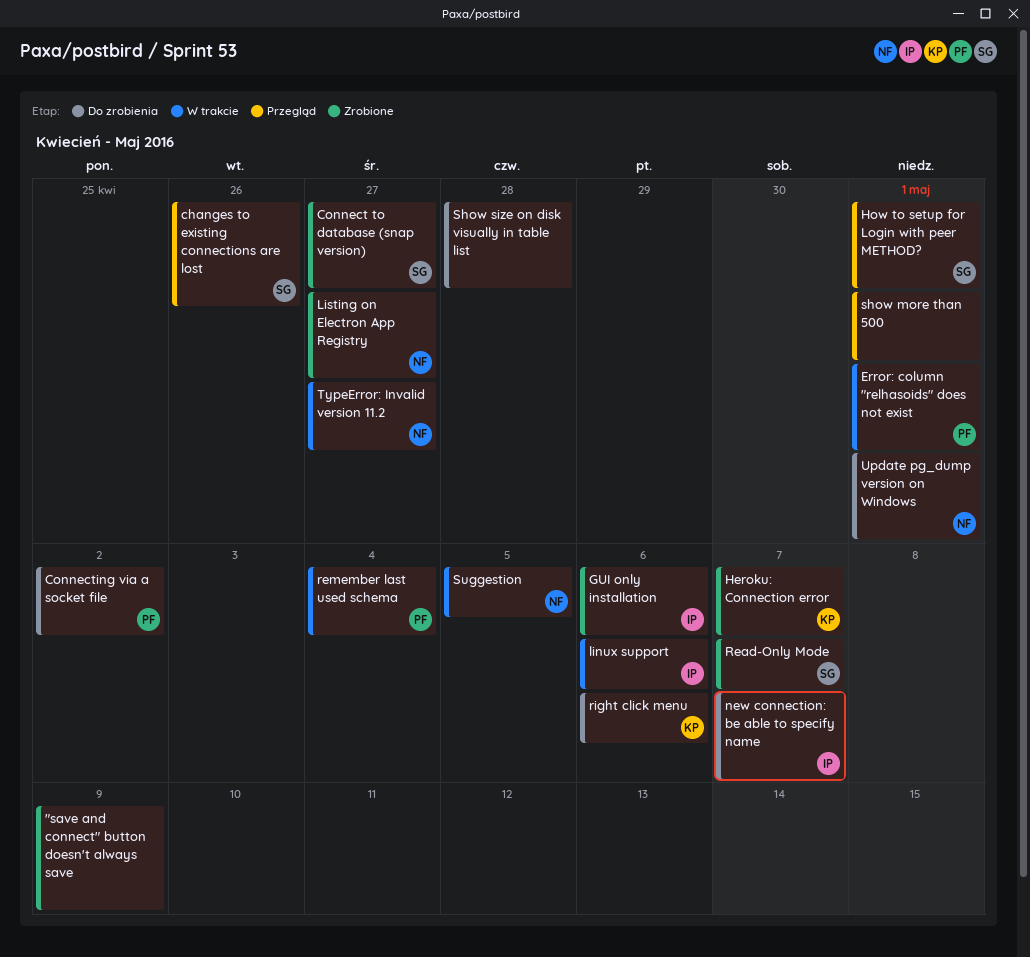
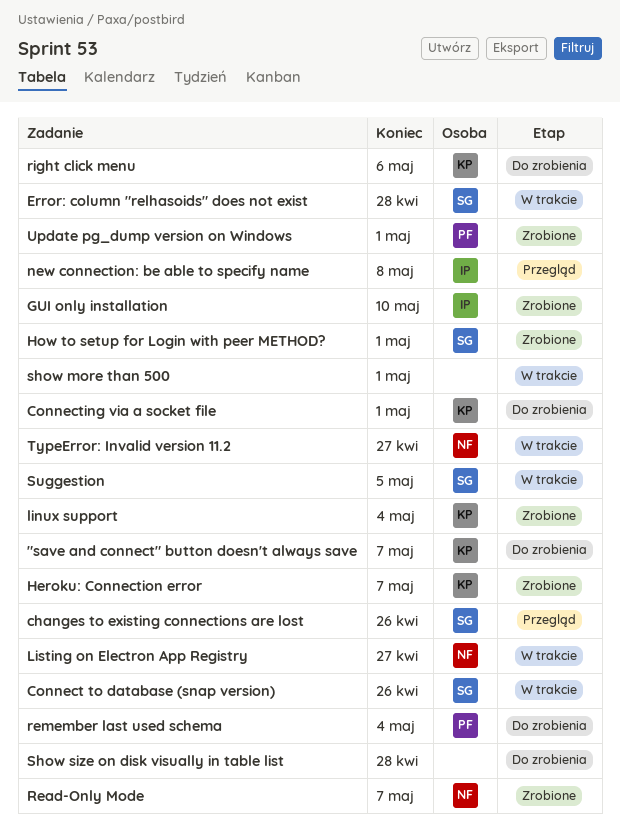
"save and connect" button doesn't always save, status: Zrobione -> Do zrobienia
"save and connect" button doesn't always save, owner: none -> KP
"save and connect" button doesn't always save, due: May 9 -> May 7
Connect to database (snap version), status: Zrobione -> W trakcie
Connect to database (snap version), due: Apr 27 -> Apr 26
Connecting via a socket file, owner: PF -> KP
Connecting via a socket file, due: May 2 -> May 1
Error: column "relhasoids" does not exist, owner: PF -> SG
Error: column "relhasoids" does not exist, due: May 1 -> Apr 28
GUI only installation, due: May 6 -> May 10
How to setup for Login with peer METHOD?, status: Przegląd -> Zrobione
linux support, status: W trakcie -> Zrobione
linux support, owner: IP -> KP
linux support, due: May 6 -> May 4
Listing on Electron App Registry, status: Zrobione -> W trakcie
new connection: be able to specify name, status: Do zrobienia -> Przegląd
new connection: be able to specify name, due: May 7 -> May 8
Read-Only Mode, owner: SG -> NF
remember last used schema, status: W trakcie -> Do zrobienia
show more than 500, status: Przegląd -> W trakcie
Suggestion, owner: NF -> SG
Update pg_dump version on Windows, status: Do zrobienia -> Zrobione
Update pg_dump version on Windows, owner: NF -> PF

